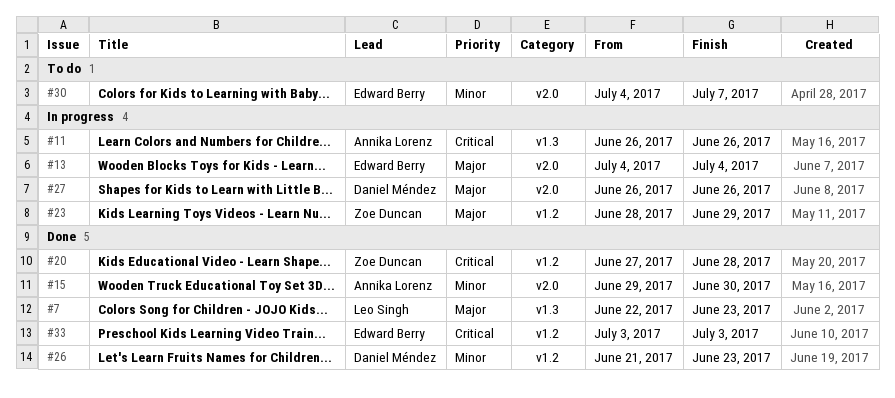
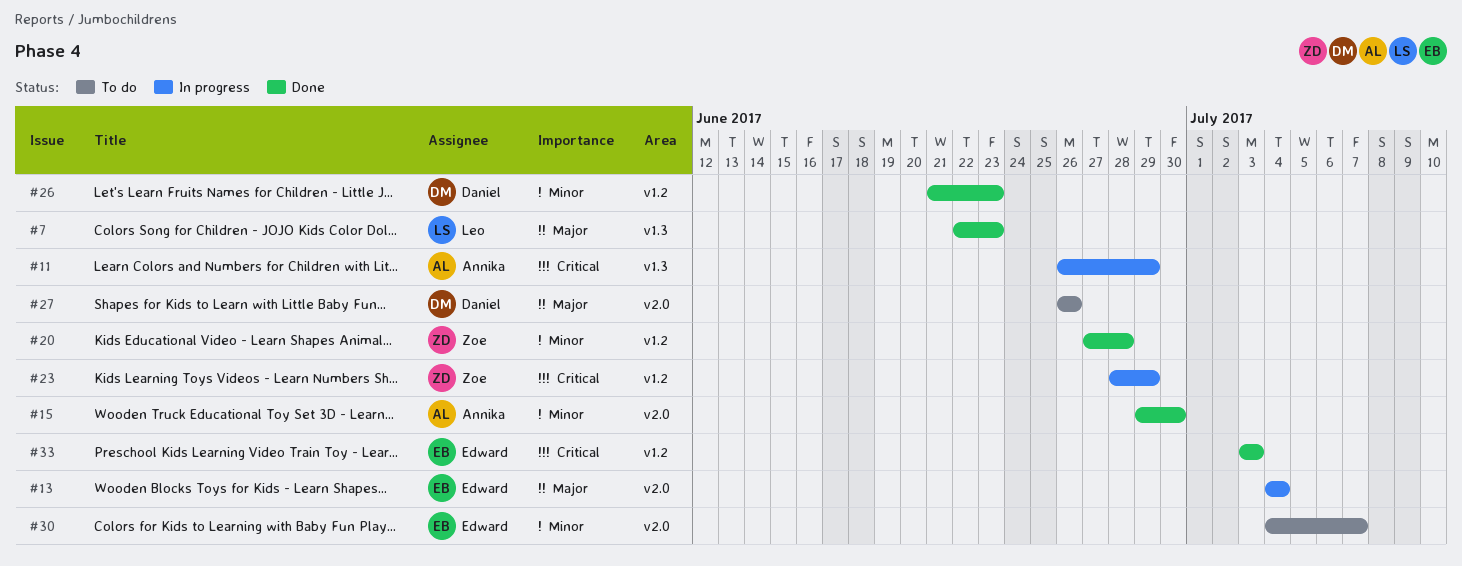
#11, due: Jun 26 -> Jun 29
#20, priority: Critical -> Minor
#23, priority: Major -> Critical
#27, status: In progress -> To do

